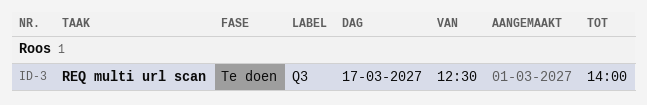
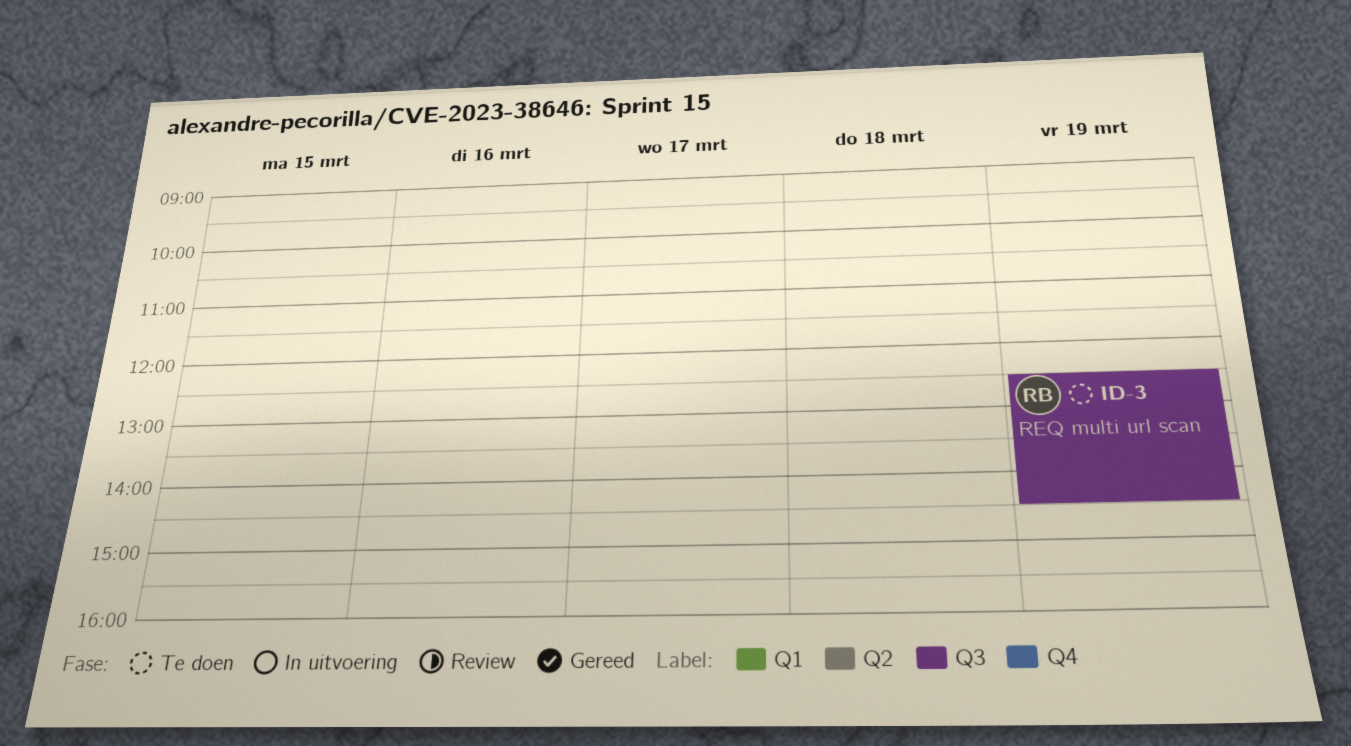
ID-3, day: Mar 17 -> Mar 19
ID-3, ends: 14:00 -> 14:30

